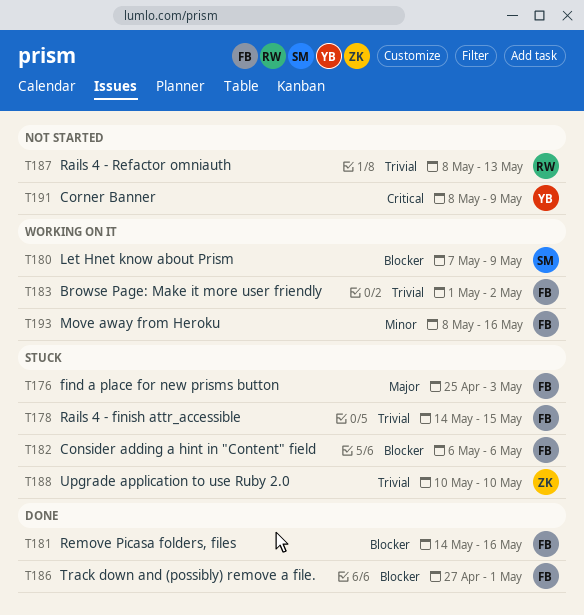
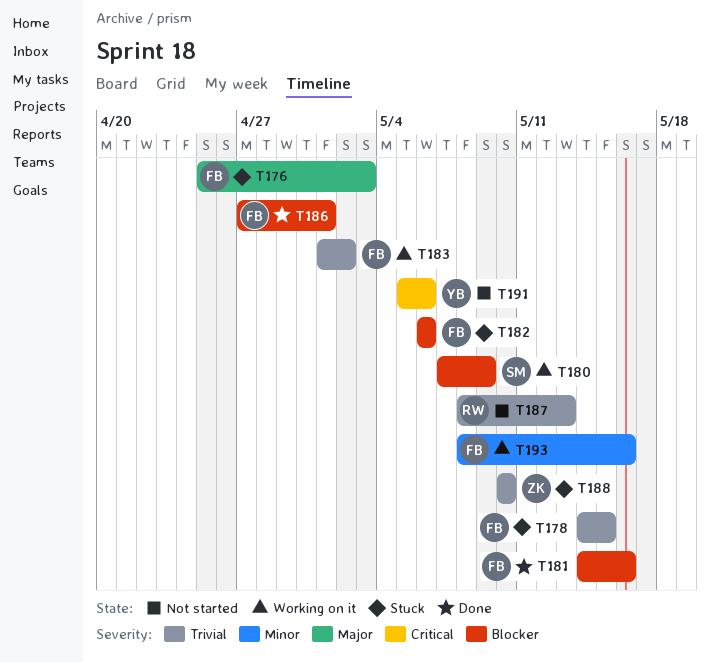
T191, start: May 8 -> May 5
T191, due: May 9 -> May 6

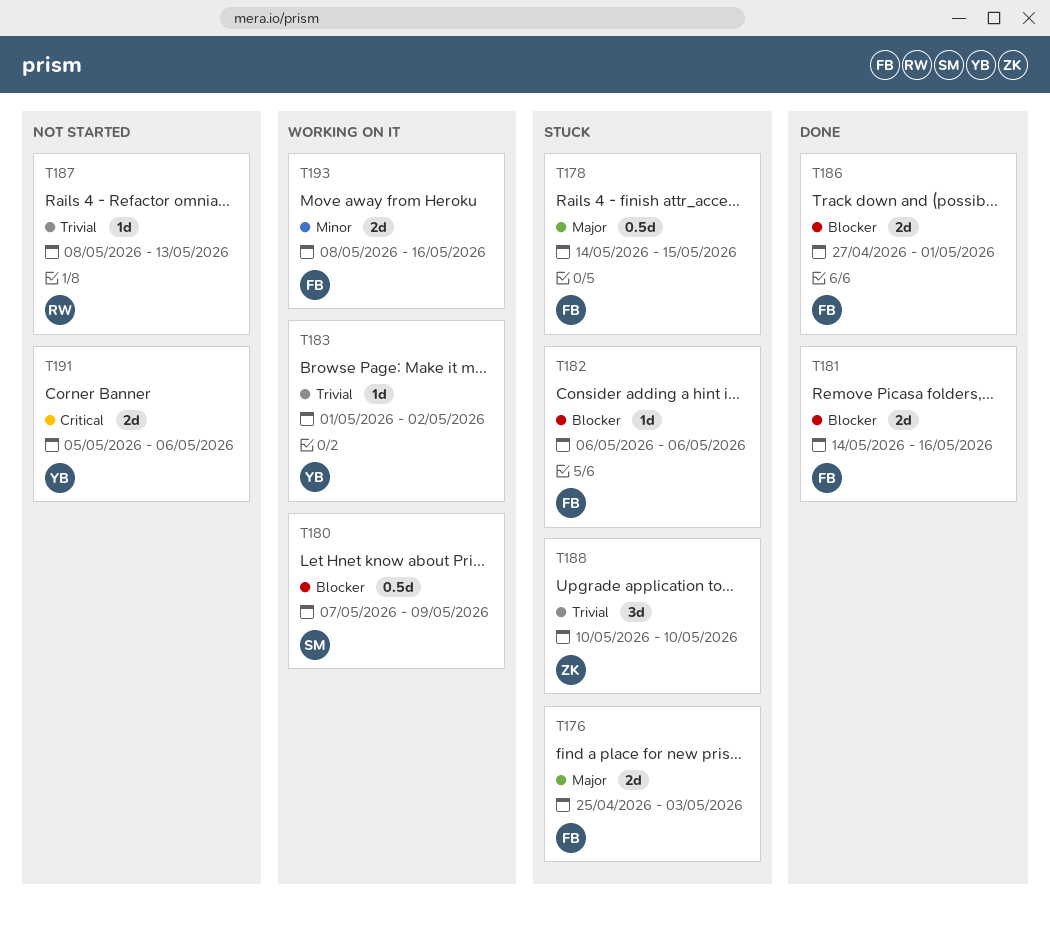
T178, priority: Trivial -> Major
T183, owner: FB -> YB

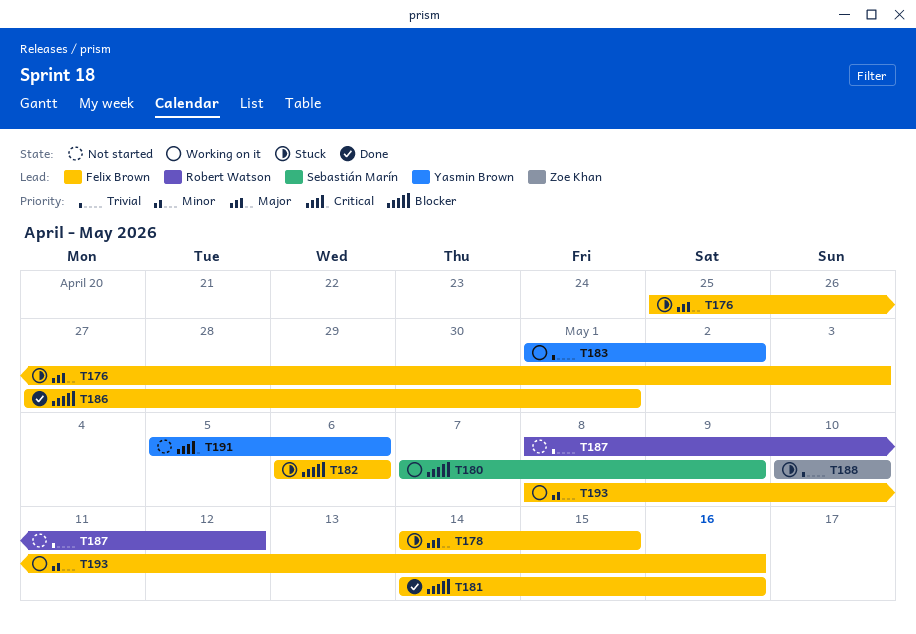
T187, due: May 13 -> May 12

